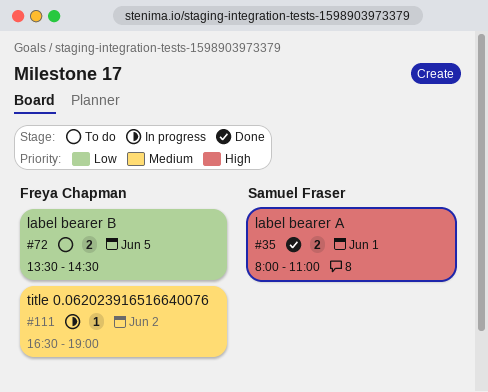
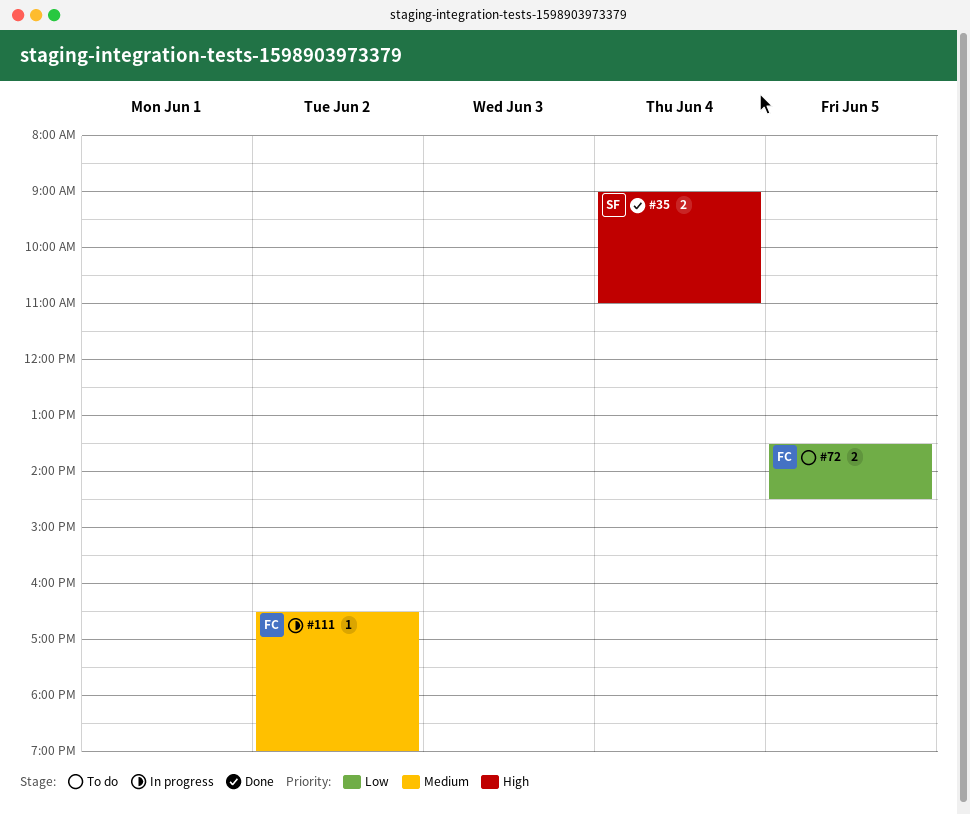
#35, day: Jun 1 -> Jun 4
#35, begins: 08:00 -> 09:00

